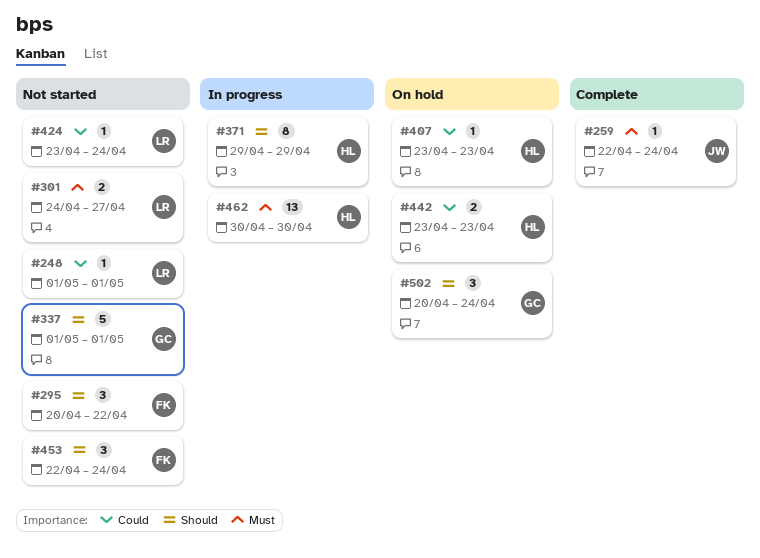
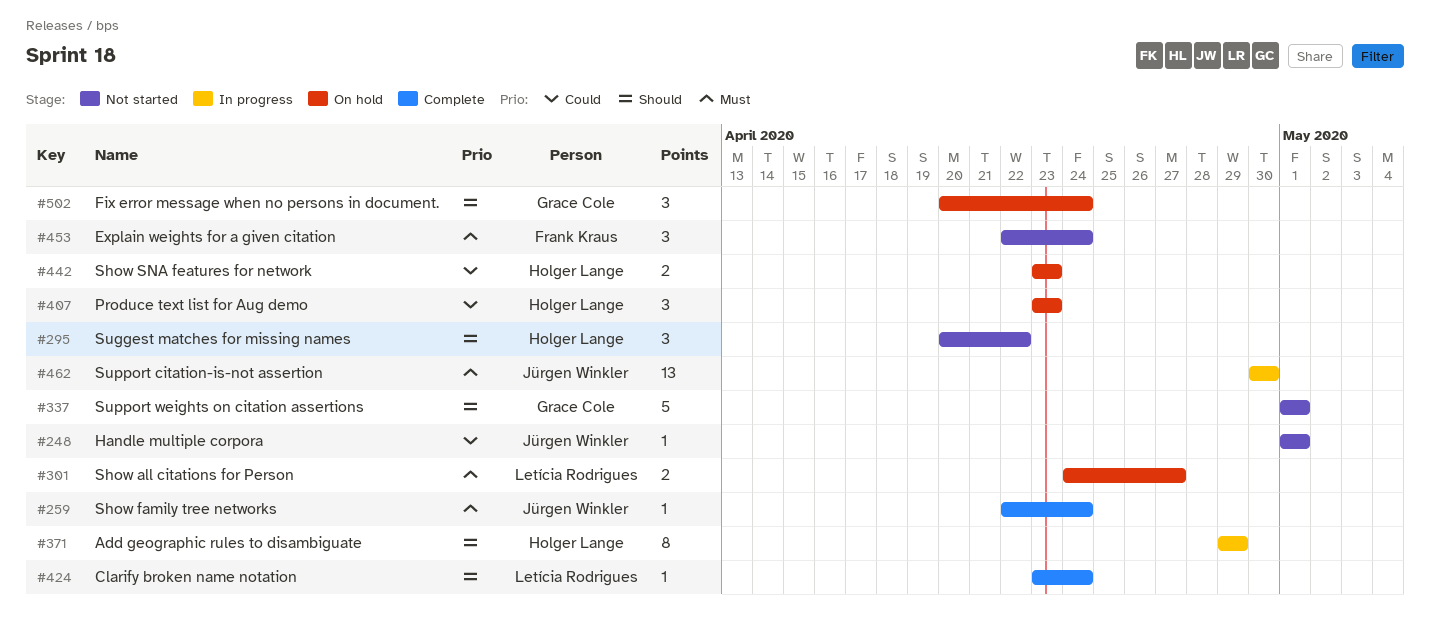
#248, owner: Letícia Rodrigues -> Jürgen Winkler
#295, owner: Frank Kraus -> Holger Lange
#301, status: Not started -> On hold
#407, estimate: 1 -> 3
#424, status: Not started -> Complete
#424, priority: Could -> Should
#453, priority: Should -> Must
#462, owner: Holger Lange -> Jürgen Winkler

